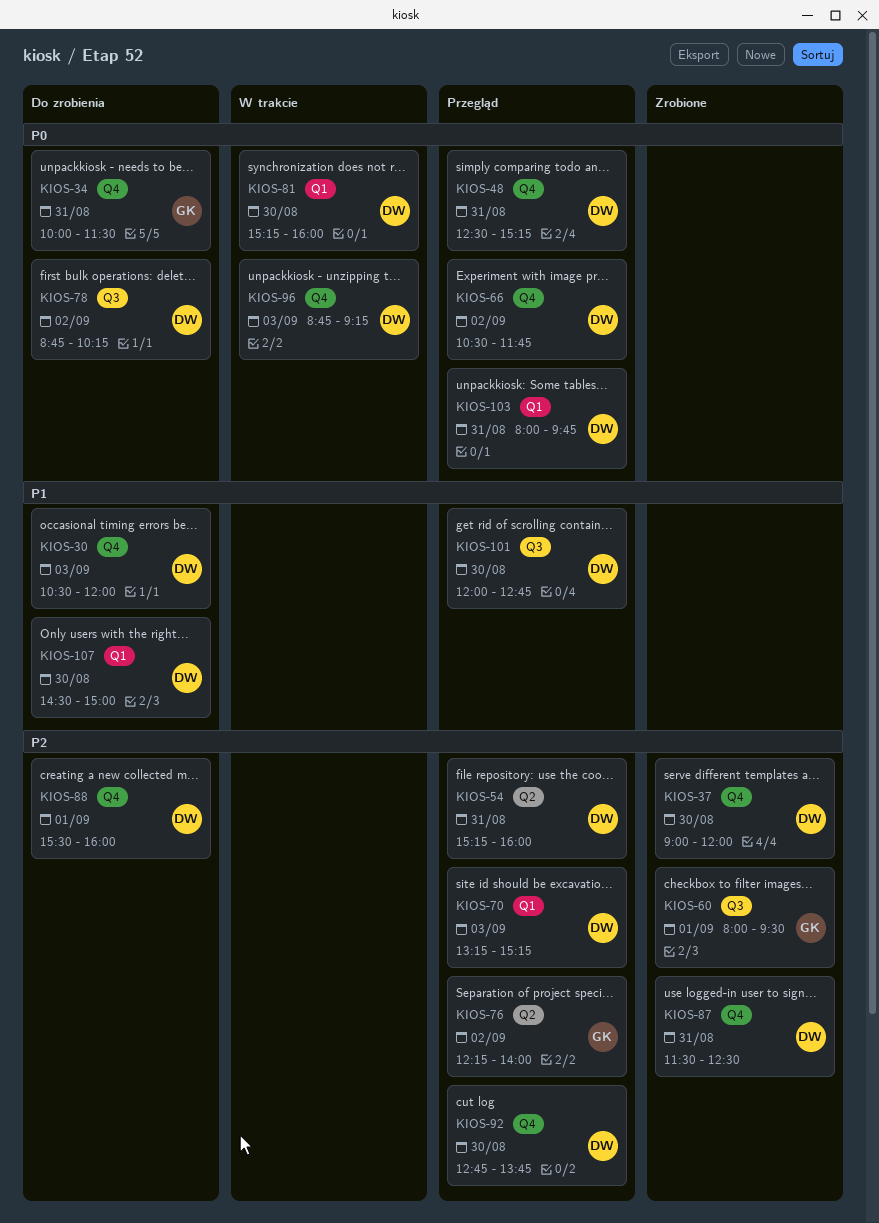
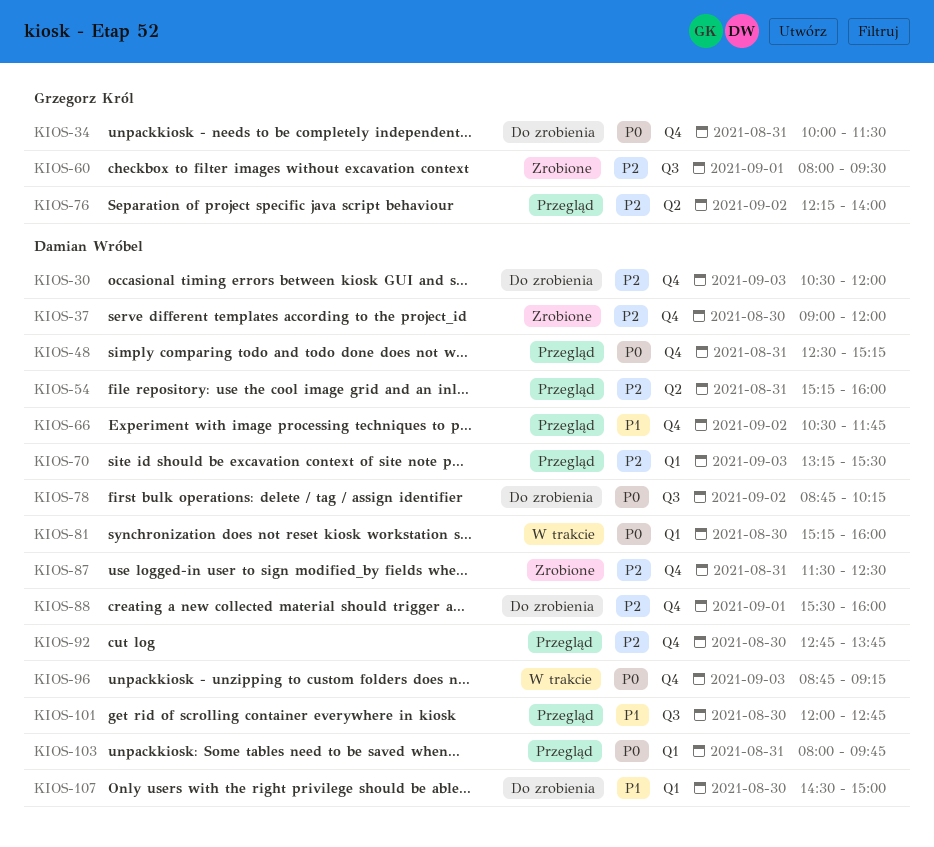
KIOS-30, priority: P1 -> P2
KIOS-66, priority: P0 -> P1
KIOS-70, ends: 15:15 -> 15:30

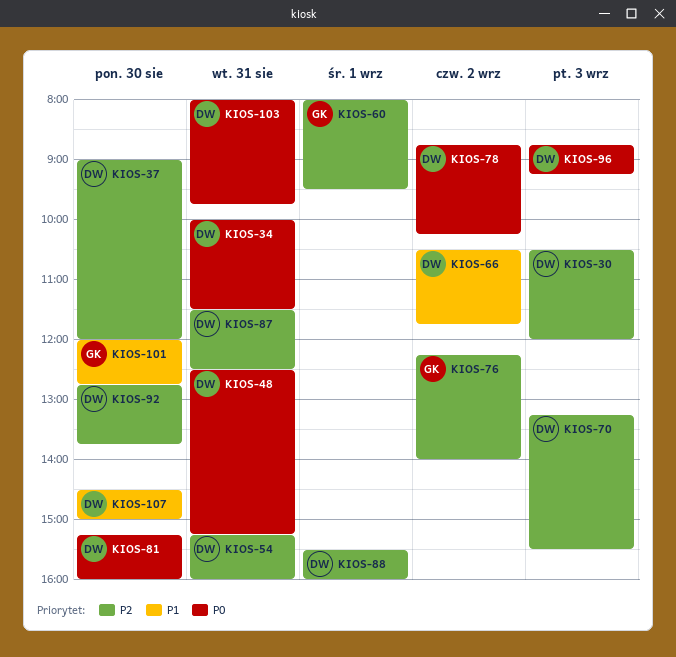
KIOS-34, owner: Grzegorz Król -> Damian Wróbel
KIOS-101, owner: Damian Wróbel -> Grzegorz Król

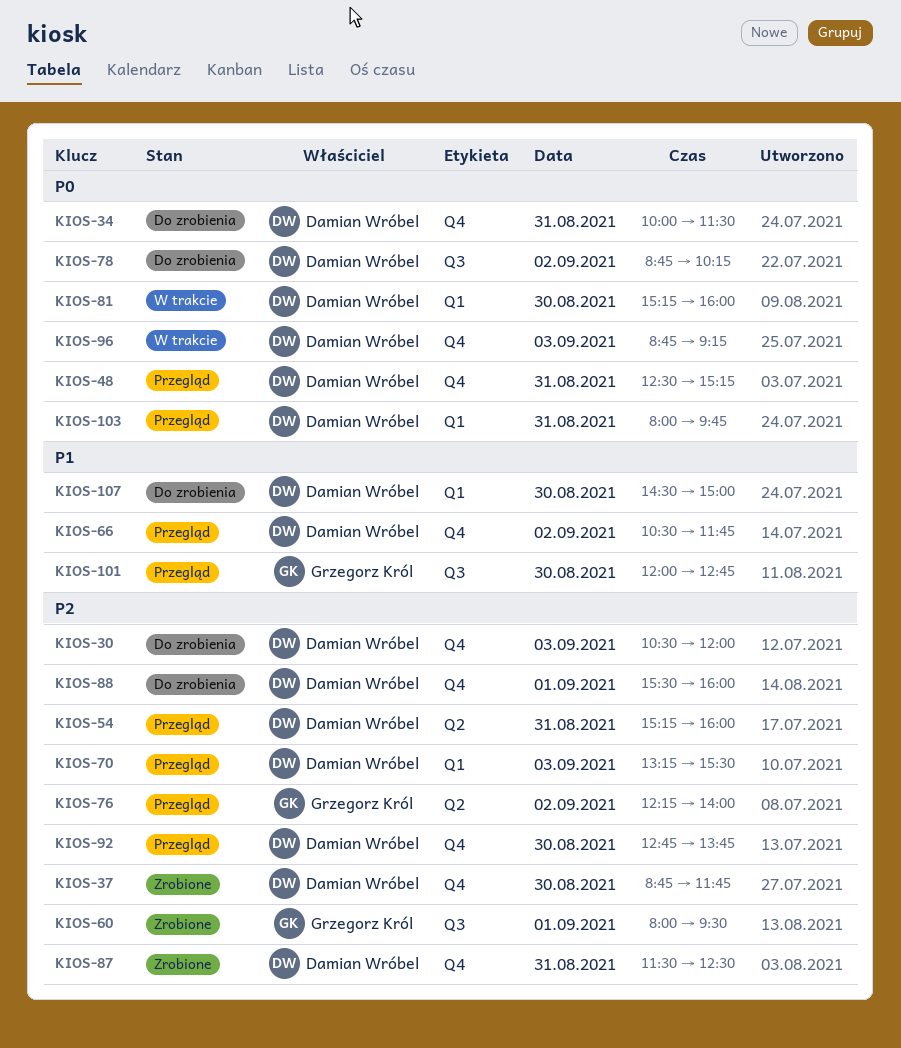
KIOS-37, begins: 09:00 -> 08:45
KIOS-37, ends: 12:00 -> 11:45

